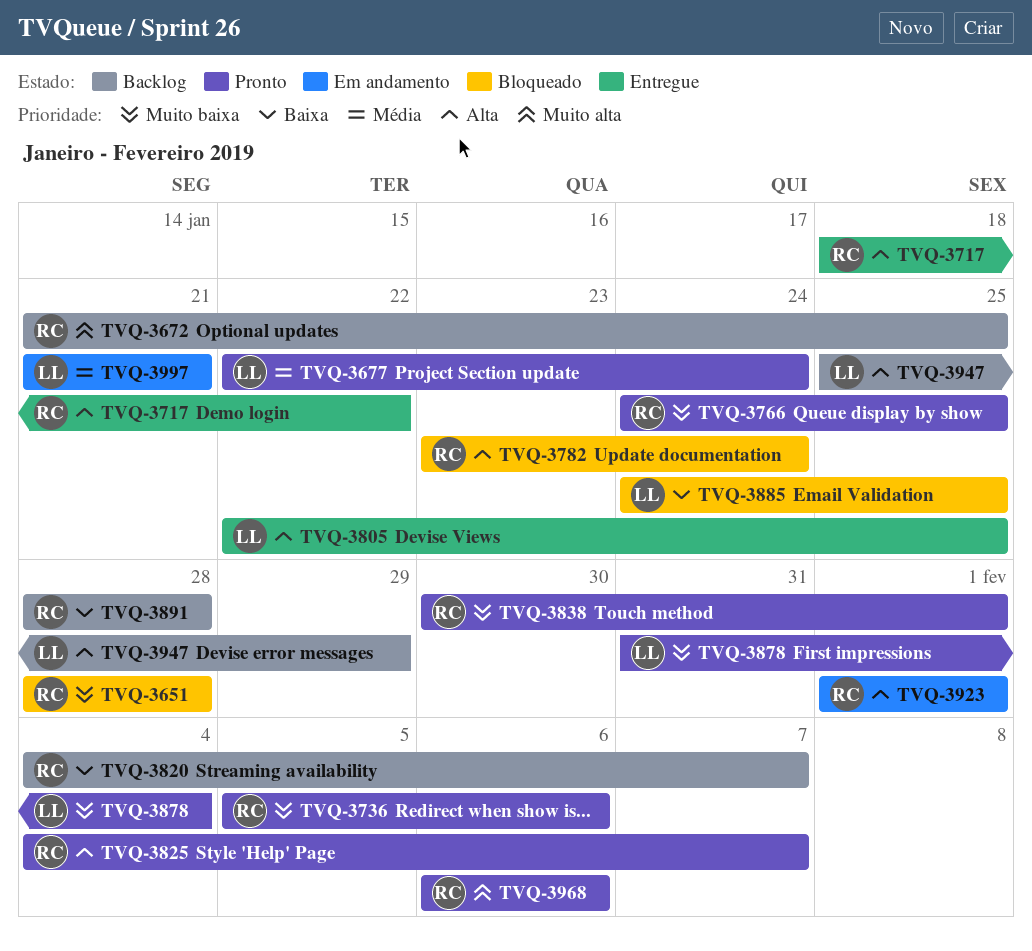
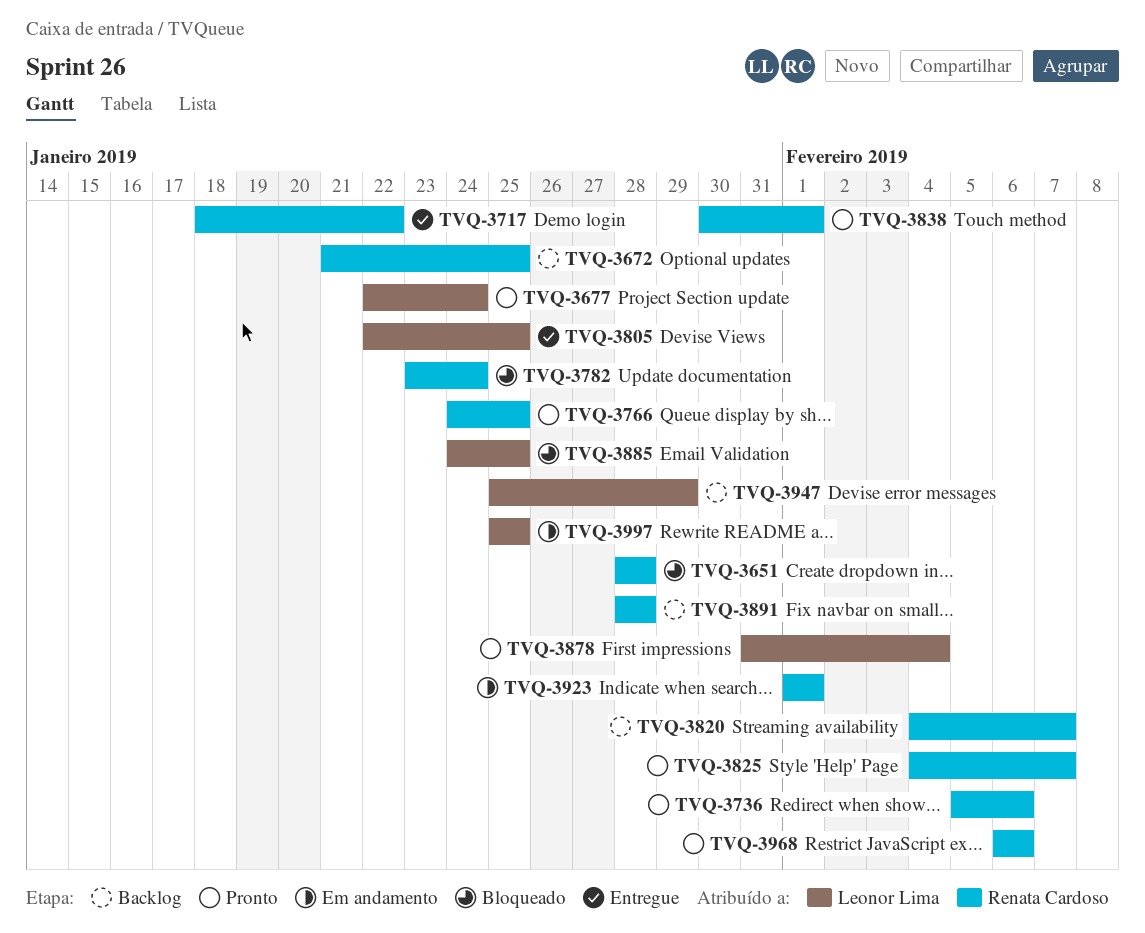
TVQ-3997, start: Jan 21 -> Jan 25
TVQ-3997, due: Jan 21 -> Jan 25

